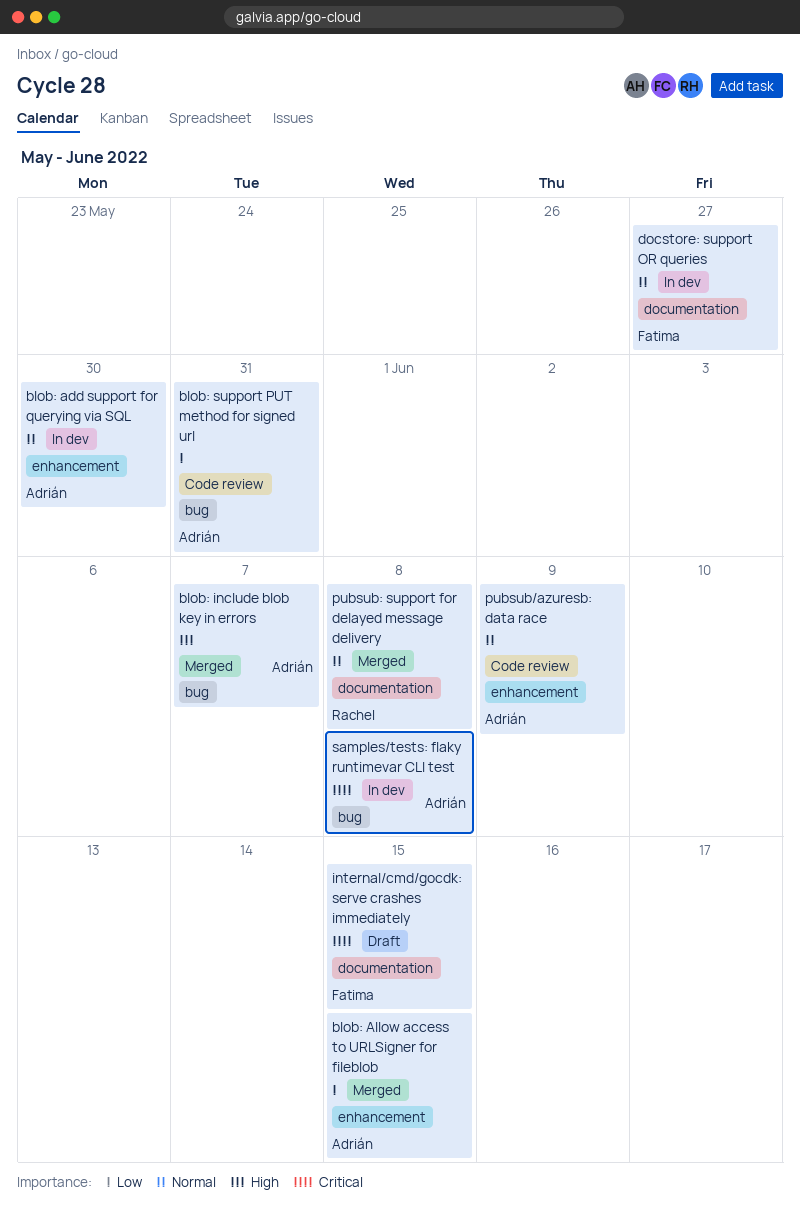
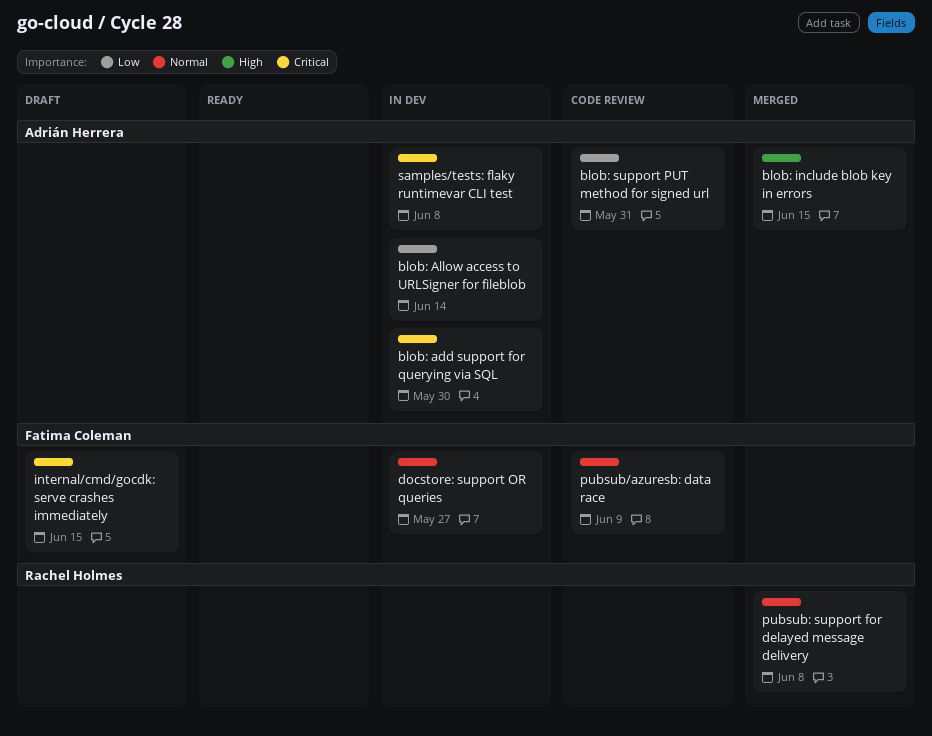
blob: add support for querying via SQL, priority: Normal -> Critical
blob: Allow access to URLSigner for fileblob, status: Merged -> In dev
blob: Allow access to URLSigner for fileblob, due: Jun 15 -> Jun 14
blob: include blob key in errors, due: Jun 7 -> Jun 15
pubsub/azuresb: data race, owner: Adrián Herrera -> Fatima Coleman

